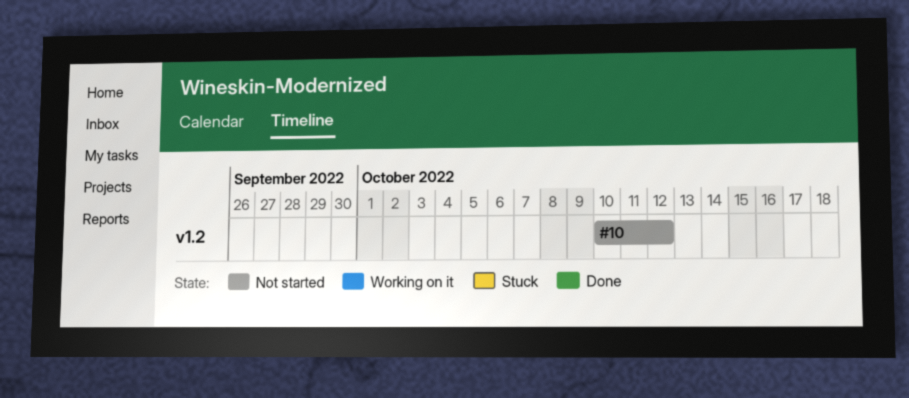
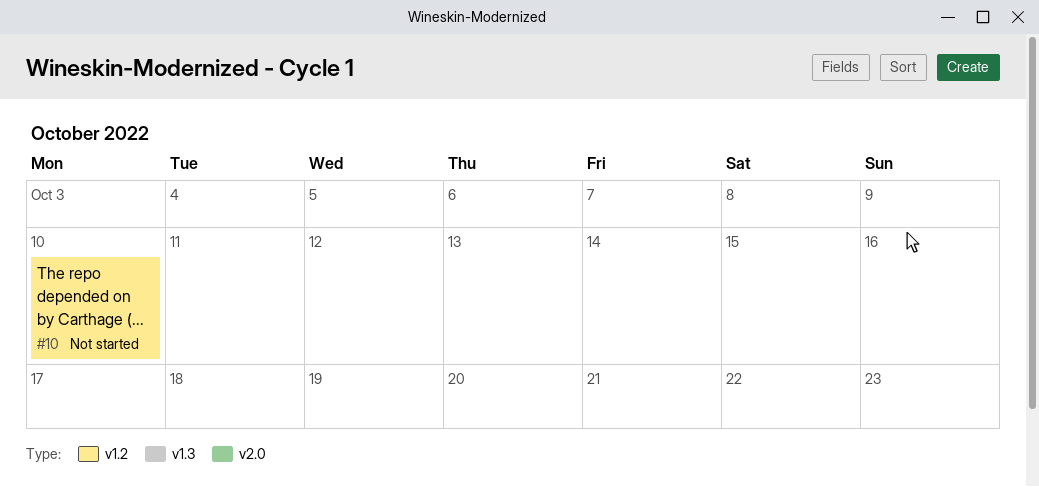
#10, due: Oct 12 -> Oct 10

